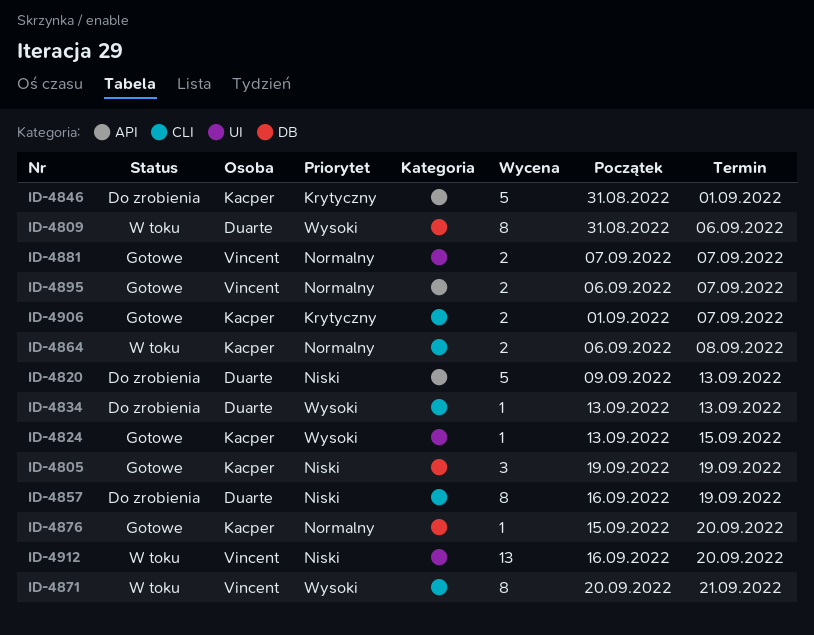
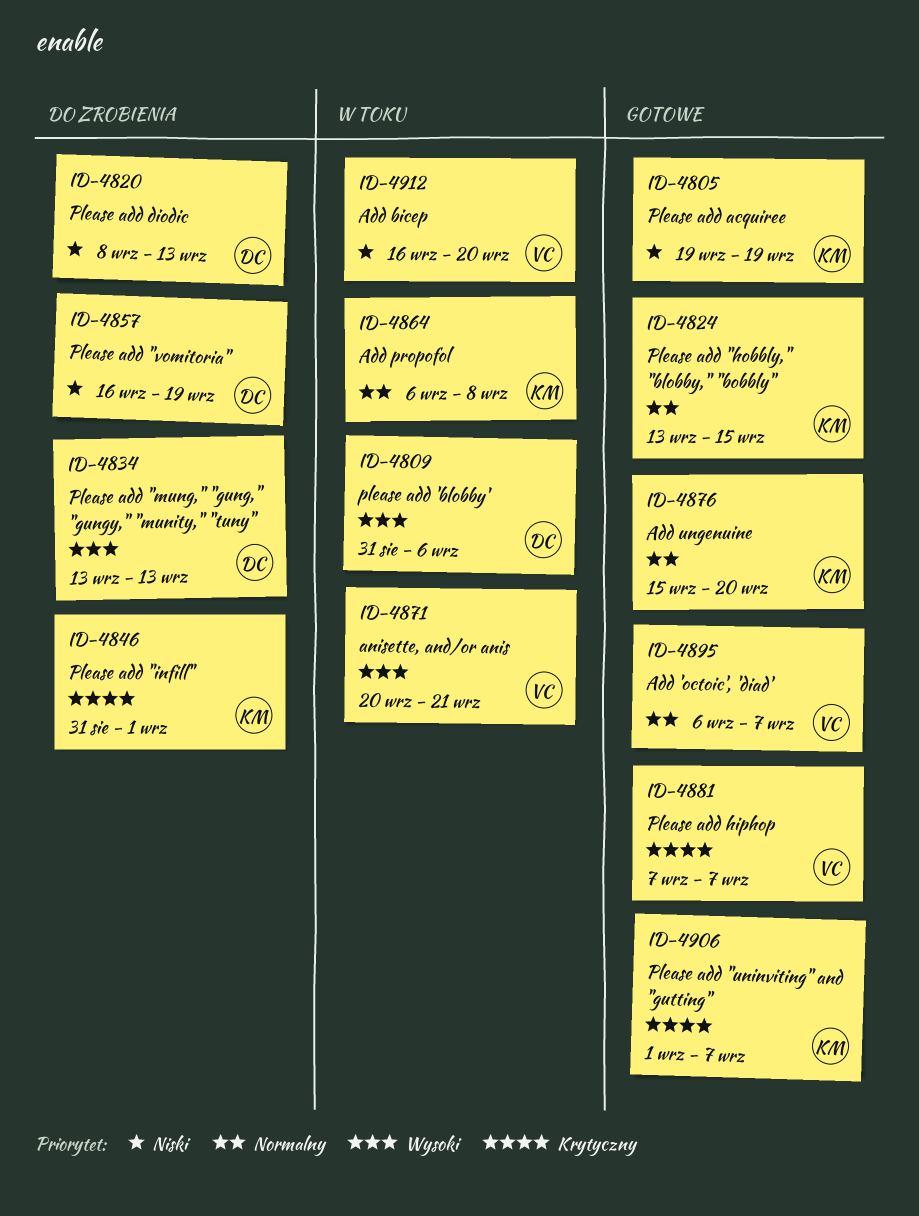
ID-4820, start: Sep 9 -> Sep 8
ID-4824, priority: Wysoki -> Normalny
ID-4881, priority: Normalny -> Krytyczny

